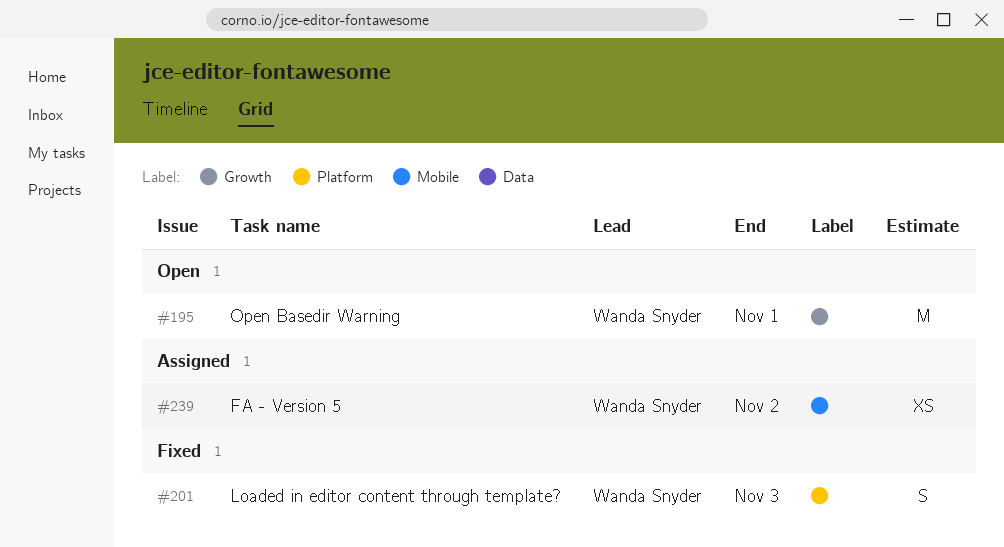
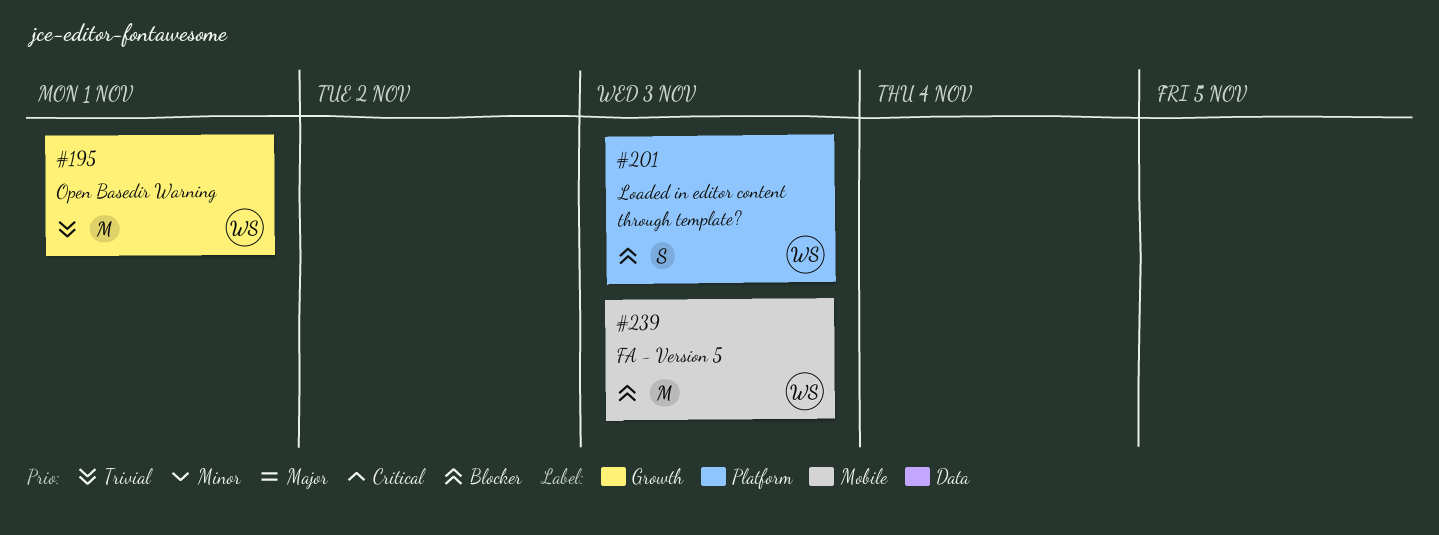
#239, estimate: XS -> M
#239, due: Nov 2 -> Nov 3

